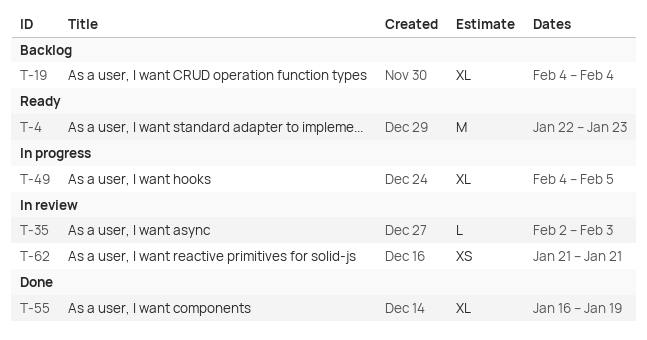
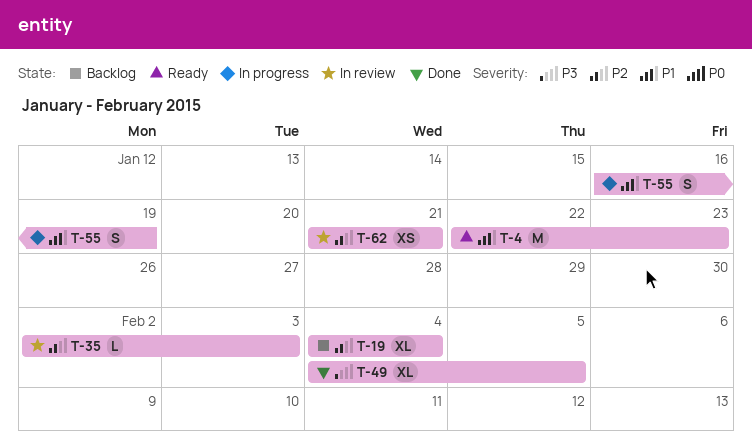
T-49, status: In progress -> Done
T-55, status: Done -> In progress
T-55, estimate: XL -> S

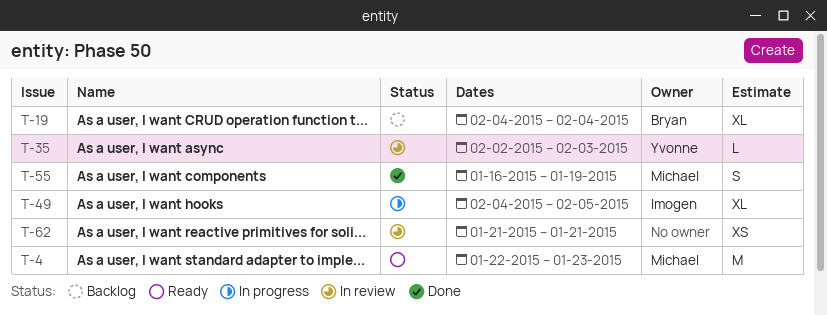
T-49, status: Done -> In progress
T-55, status: In progress -> Done

